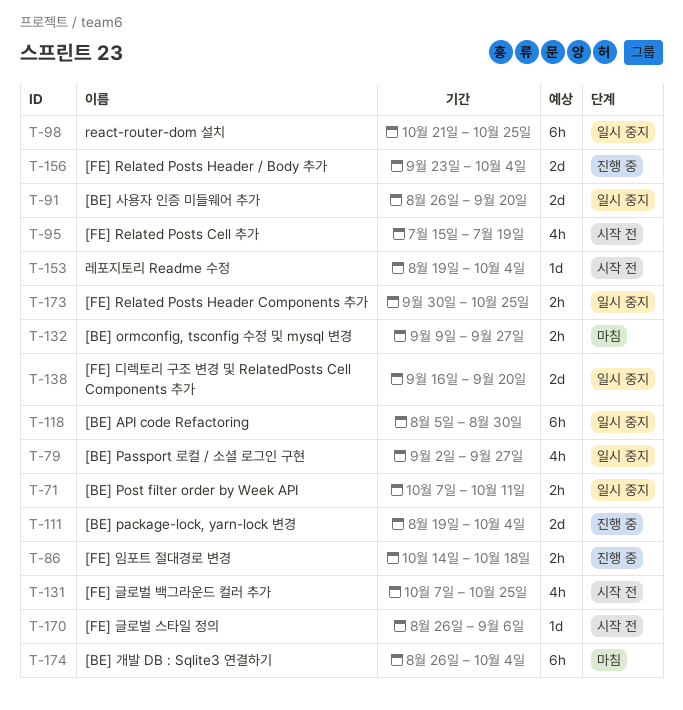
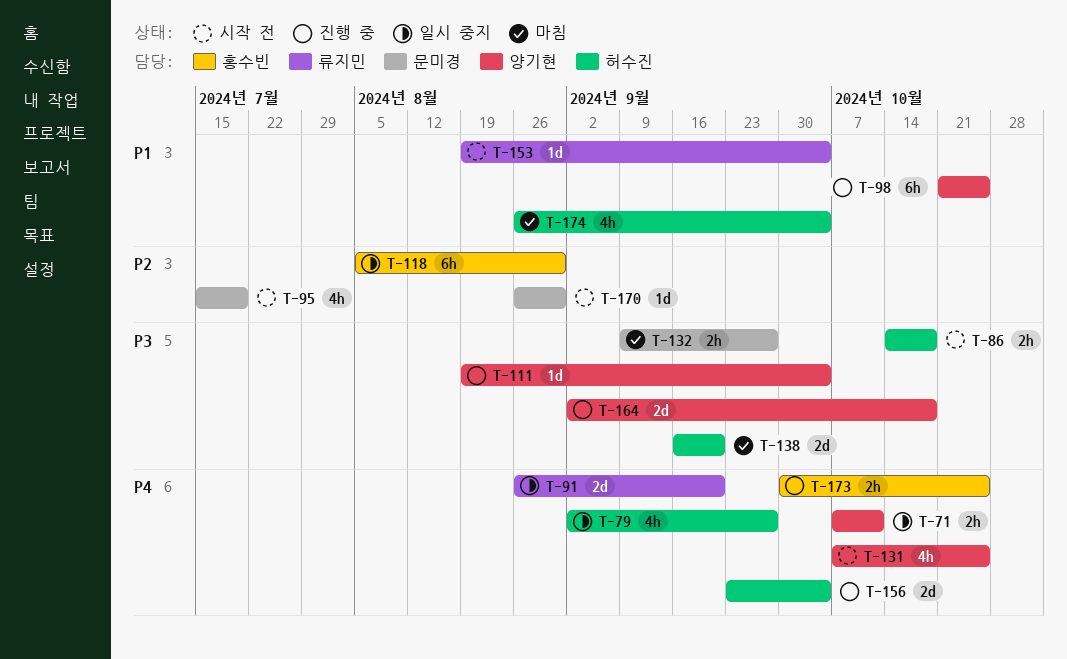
T-86, status: 진행 중 -> 시작 전
T-98, status: 일시 중지 -> 진행 중
T-111, estimate: 2d -> 1d
T-138, status: 일시 중지 -> 마침
T-164: none -> present
T-170, due: Sep 6 -> Aug 30
T-173, status: 일시 중지 -> 진행 중
T-174, estimate: 6h -> 4h

